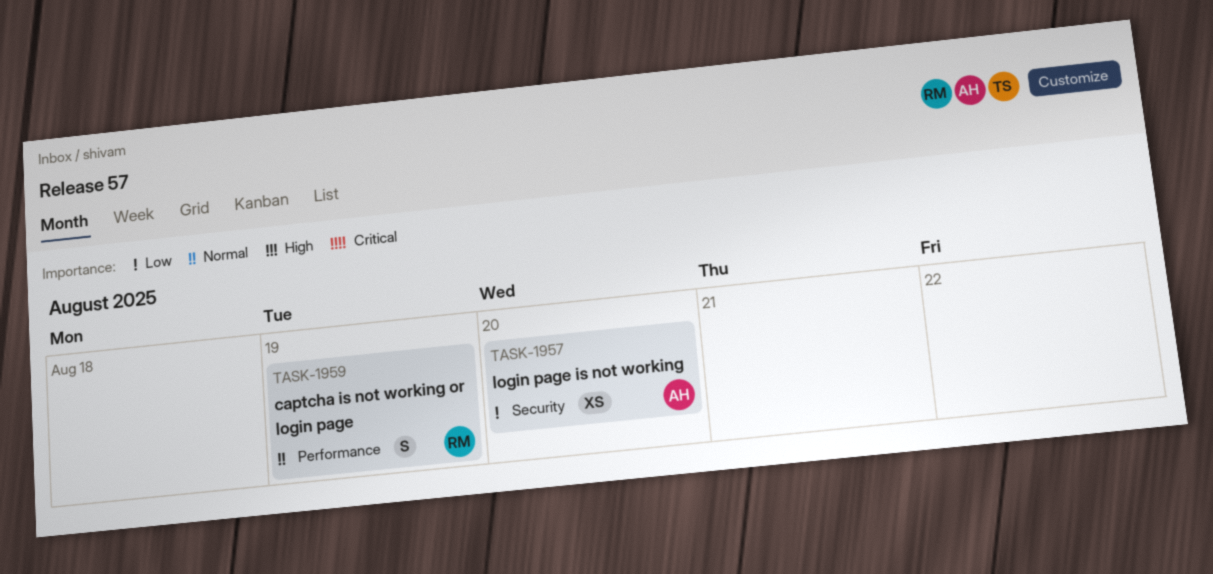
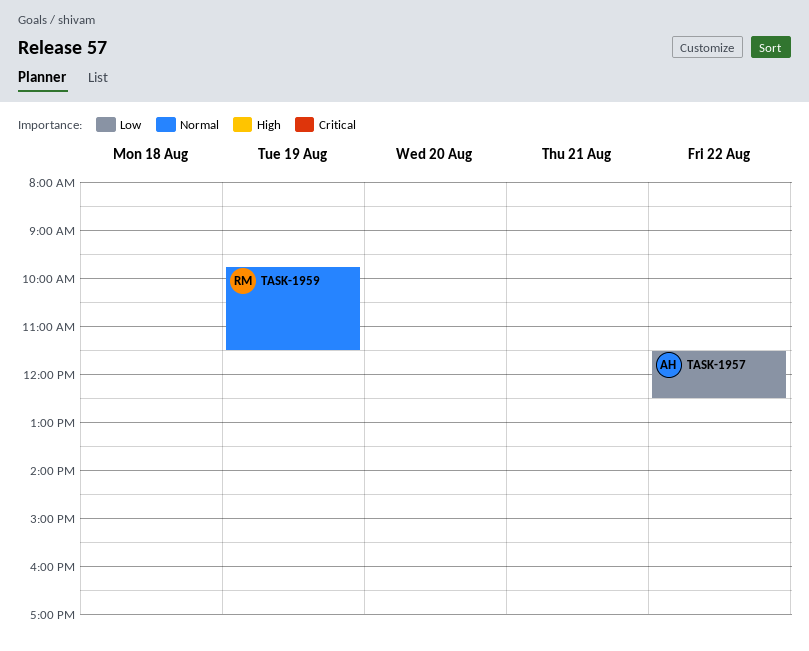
TASK-1957, day: Aug 20 -> Aug 22

